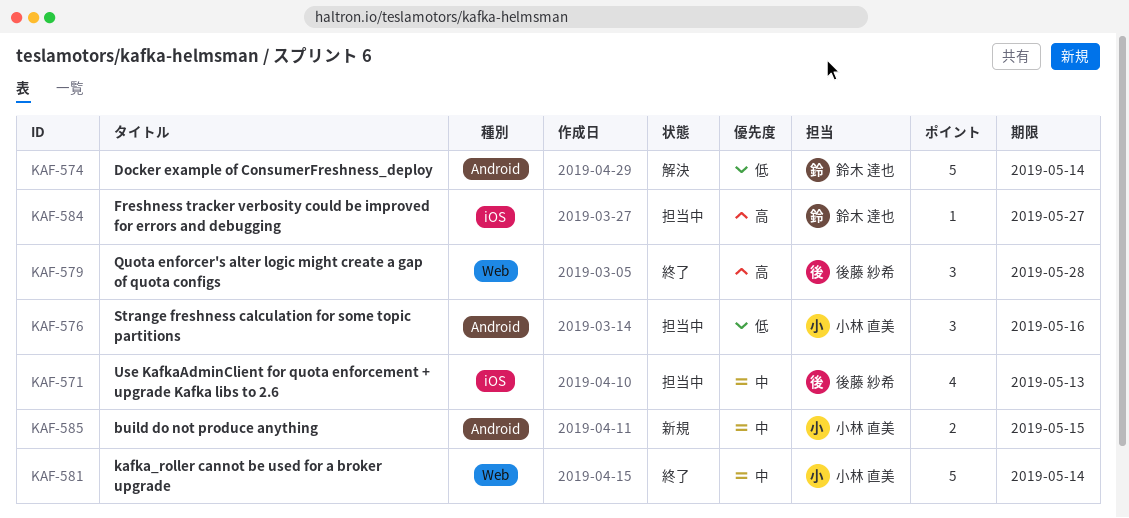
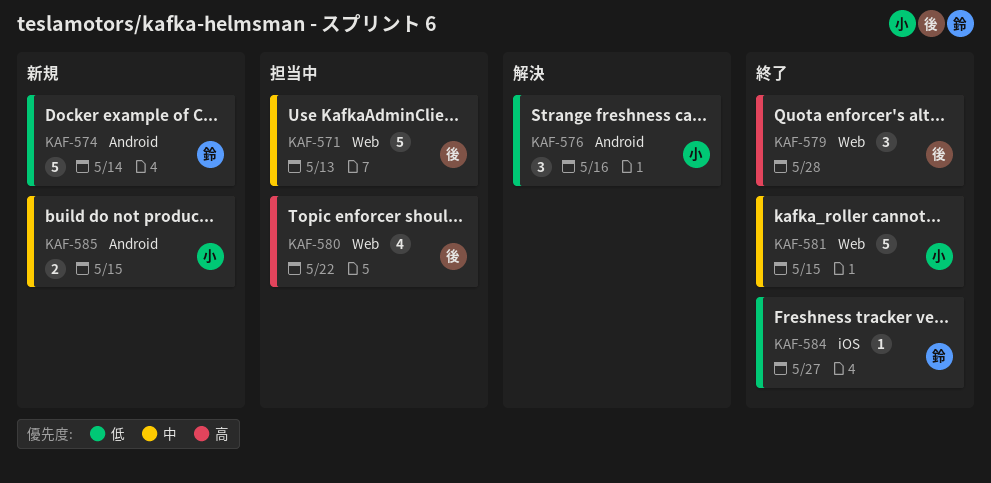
KAF-571, label: iOS -> Web
KAF-571, estimate: 4 -> 5
KAF-574, status: 解決 -> 新規
KAF-576, status: 担当中 -> 解決
KAF-580: none -> present
KAF-581, due: May 14 -> May 15
KAF-584, status: 担当中 -> 終了
KAF-584, priority: 高 -> 低

